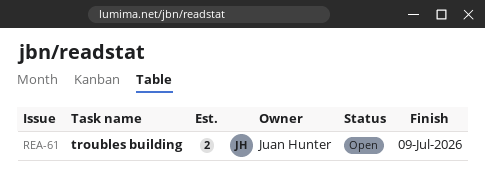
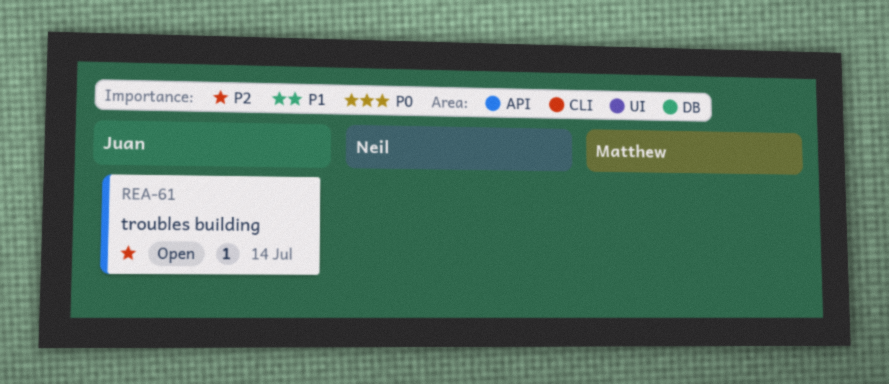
REA-61, estimate: 2 -> 1
REA-61, due: Jul 9 -> Jul 14

